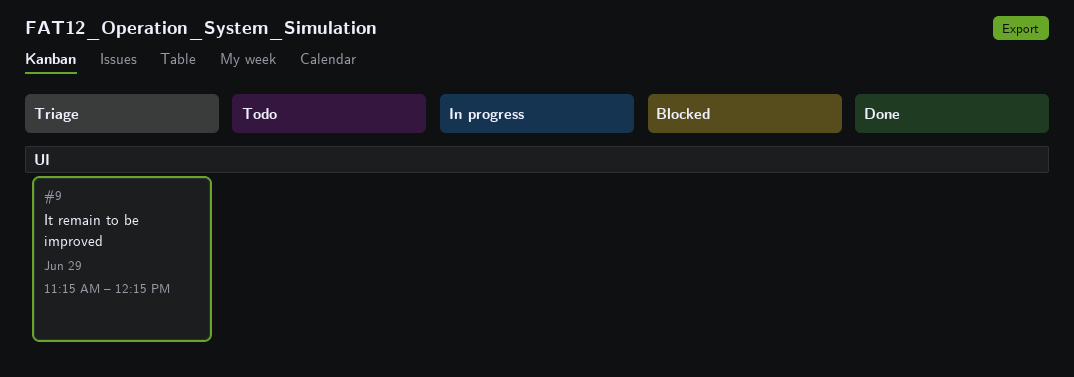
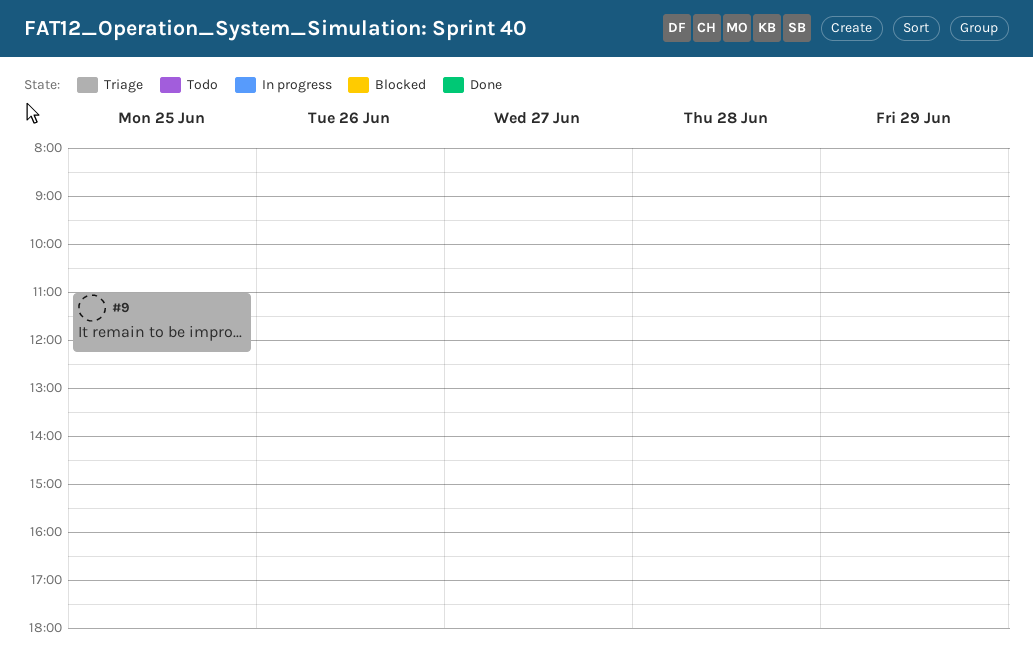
#9, day: Jun 29 -> Jun 25
#9, begins: 11:15 -> 11:00

